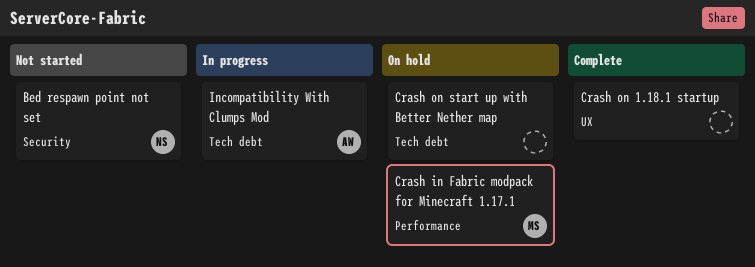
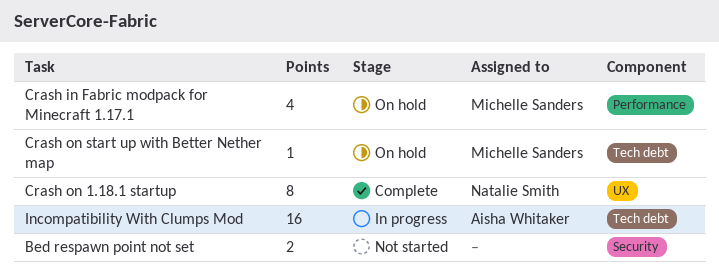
Bed respawn point not set, owner: Natalie Smith -> none
Crash on 1.18.1 startup, owner: none -> Natalie Smith
Crash on start up with Better Nether map, owner: none -> Michelle Sanders

